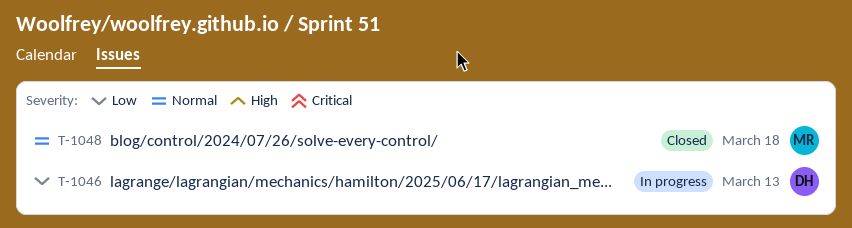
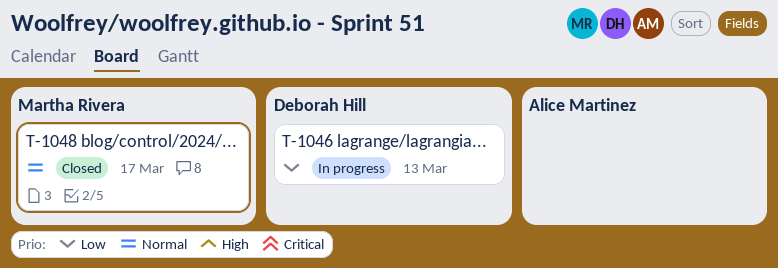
T-1048, due: Mar 18 -> Mar 17

